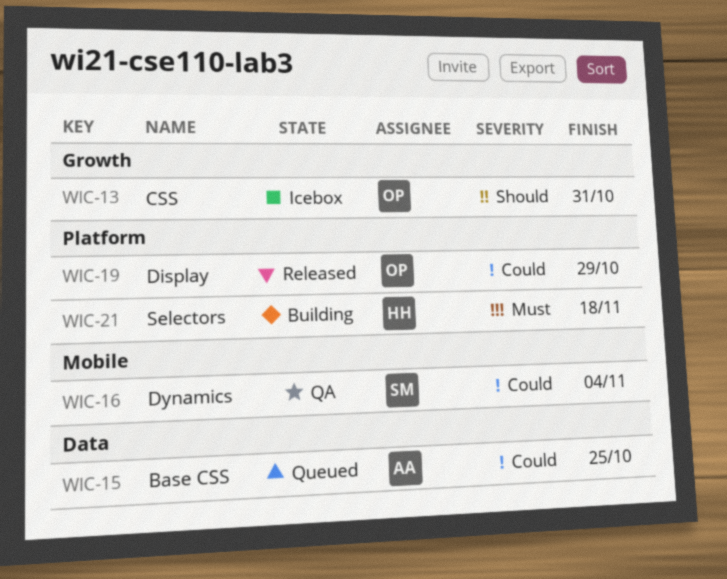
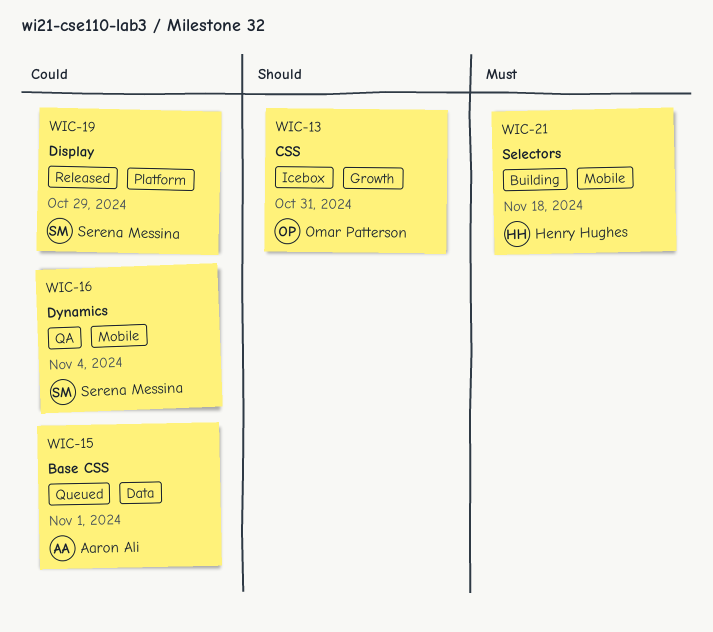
WIC-15, due: Oct 25 -> Nov 1
WIC-19, owner: Omar Patterson -> Serena Messina
WIC-21, label: Platform -> Mobile

